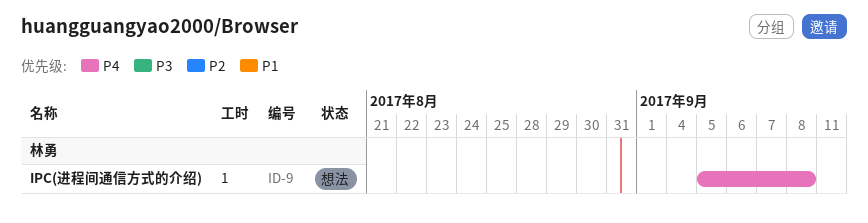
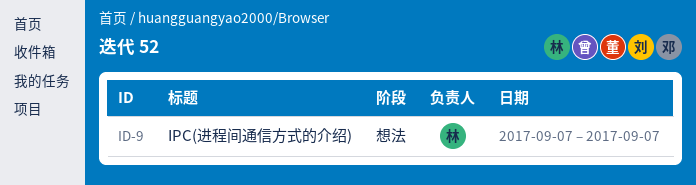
ID-9, start: Sep 5 -> Sep 7
ID-9, due: Sep 8 -> Sep 7

